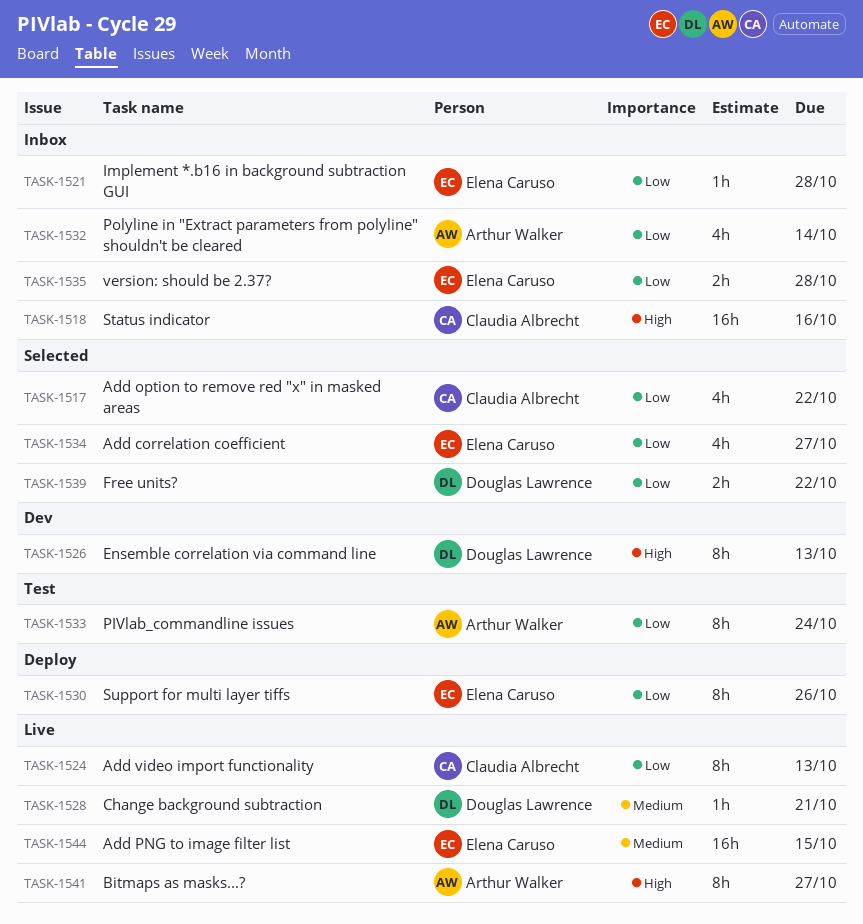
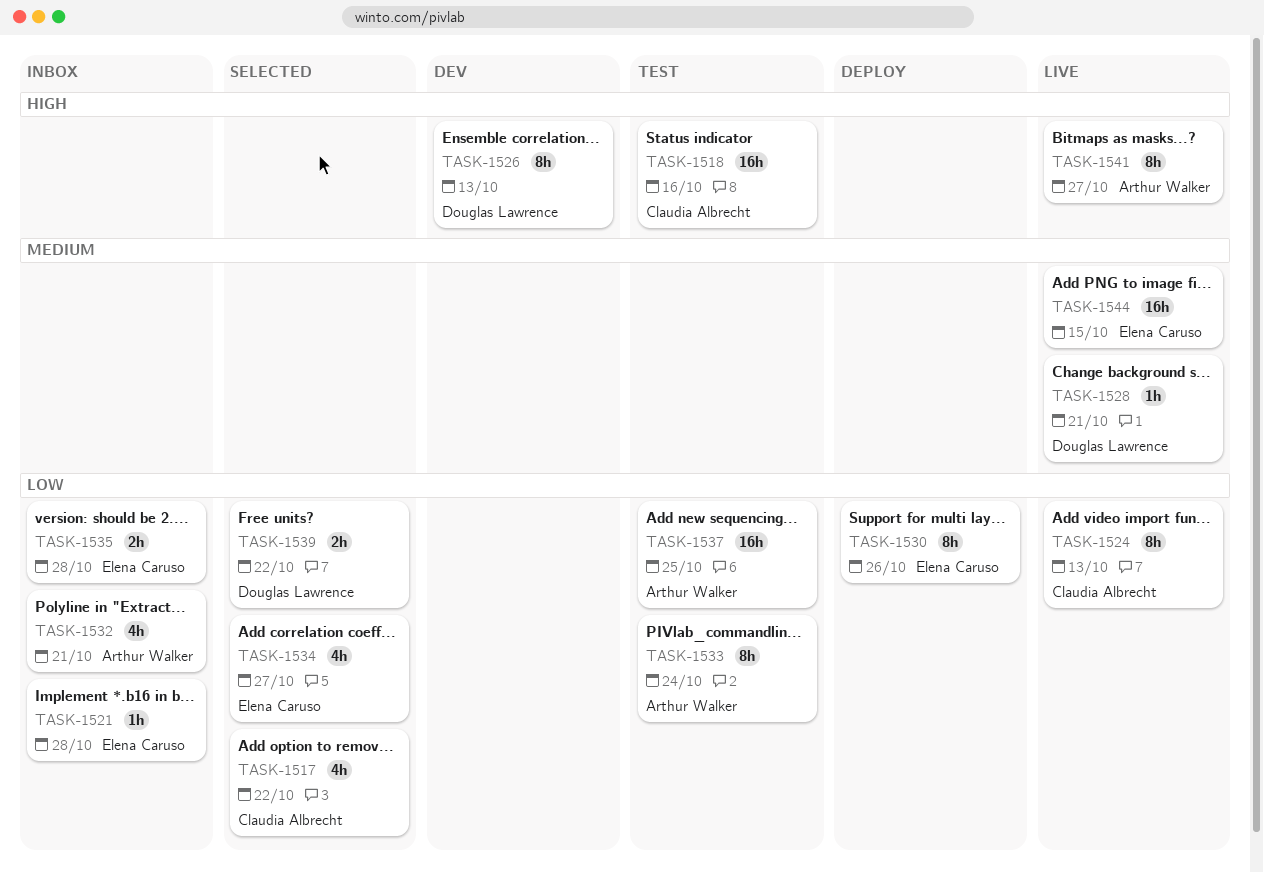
TASK-1518, status: Inbox -> Test
TASK-1532, due: Oct 14 -> Oct 21
TASK-1537: none -> present

